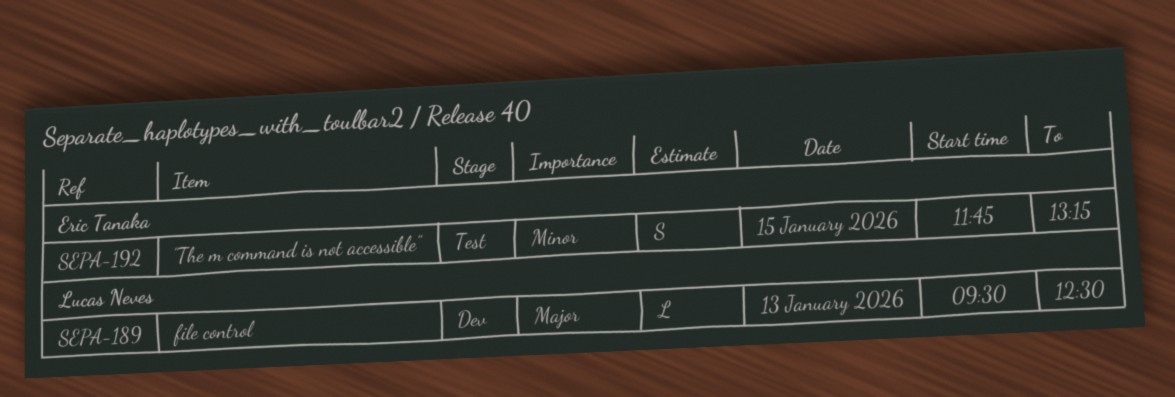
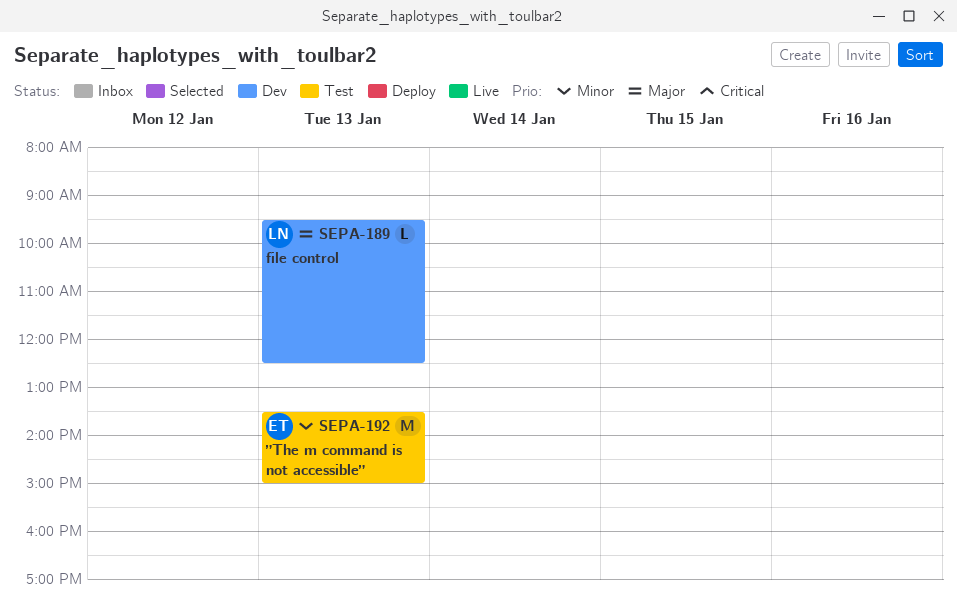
SEPA-192, estimate: S -> M
SEPA-192, day: Jan 15 -> Jan 13
SEPA-192, begins: 11:45 -> 13:30
SEPA-192, ends: 13:15 -> 15:00

